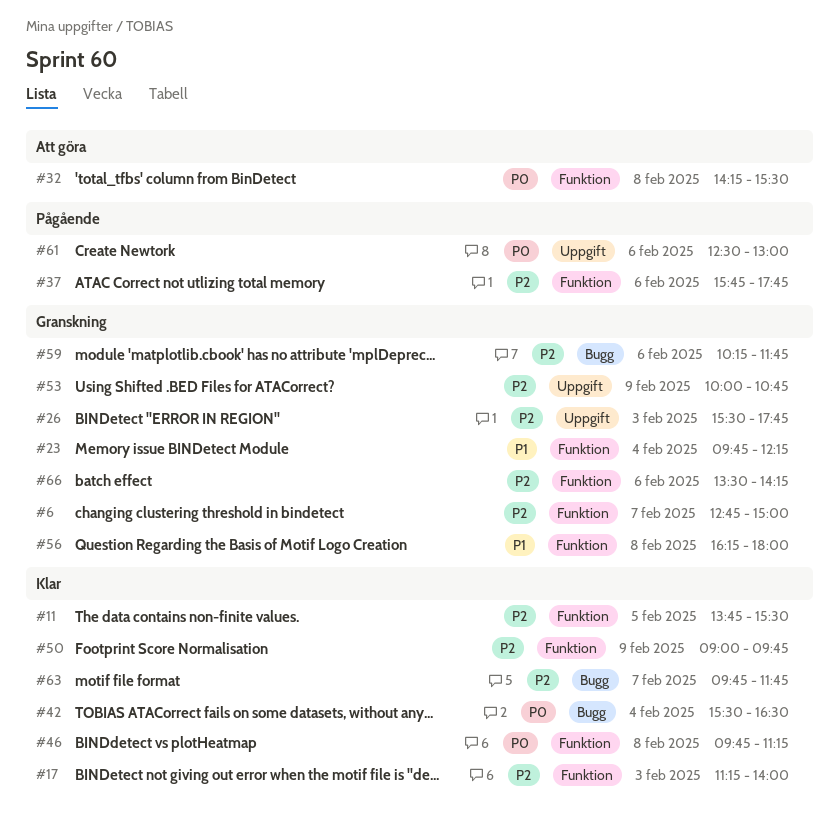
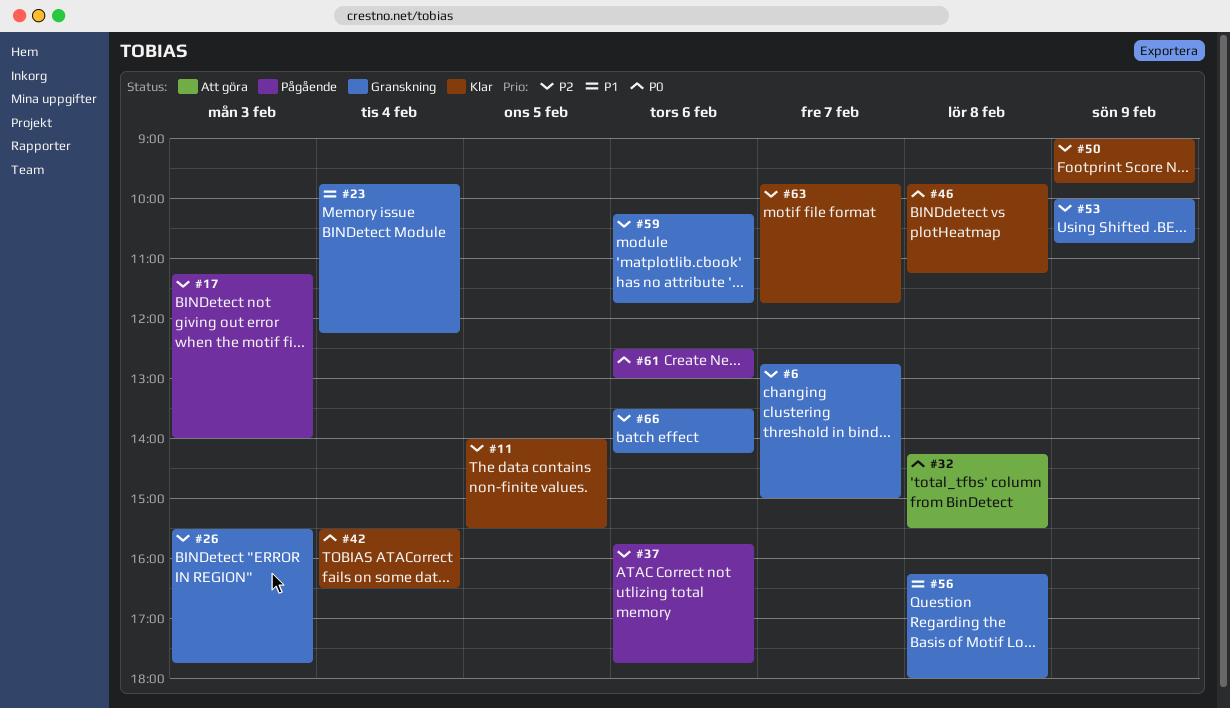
#11, begins: 13:45 -> 14:00
#17, status: Klar -> Pågående

